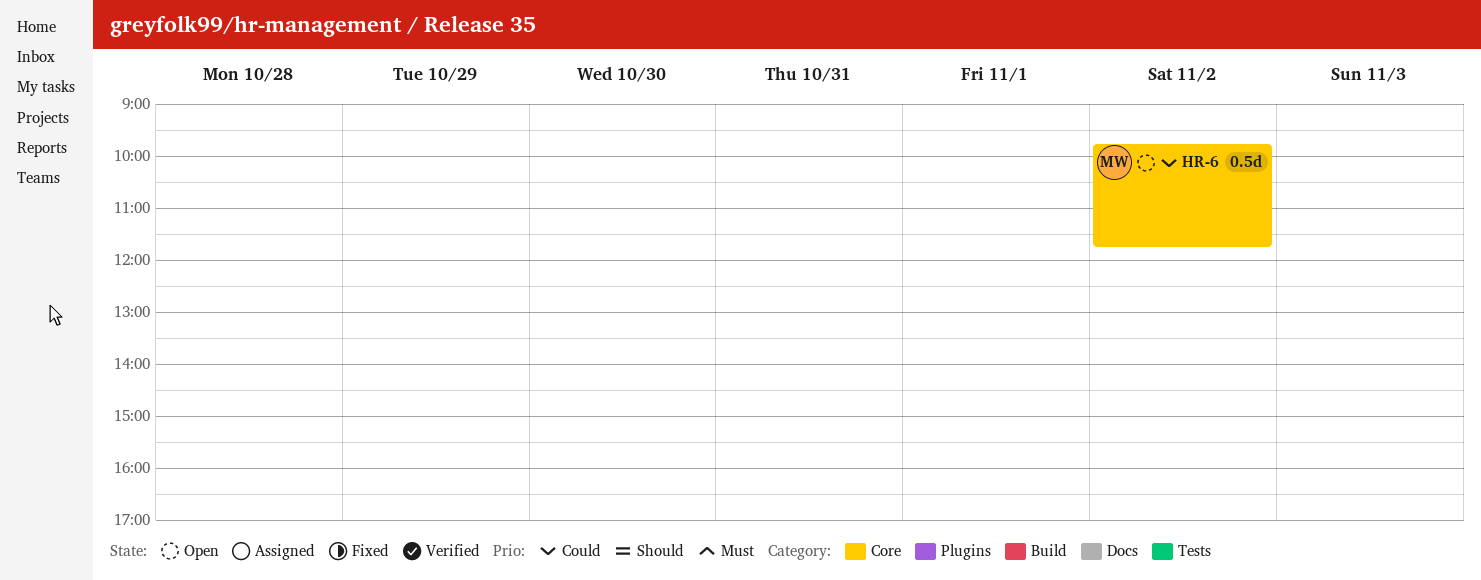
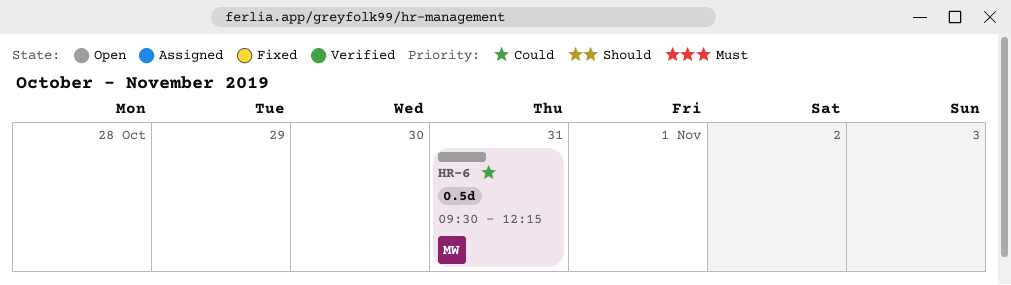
HR-6, day: Nov 2 -> Oct 31
HR-6, begins: 09:45 -> 09:30
HR-6, ends: 11:45 -> 12:15

